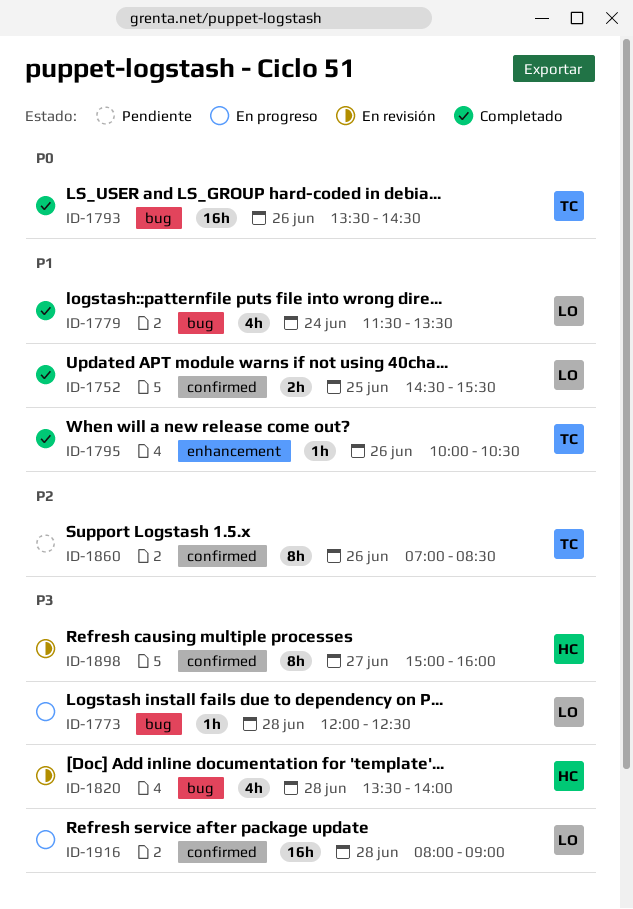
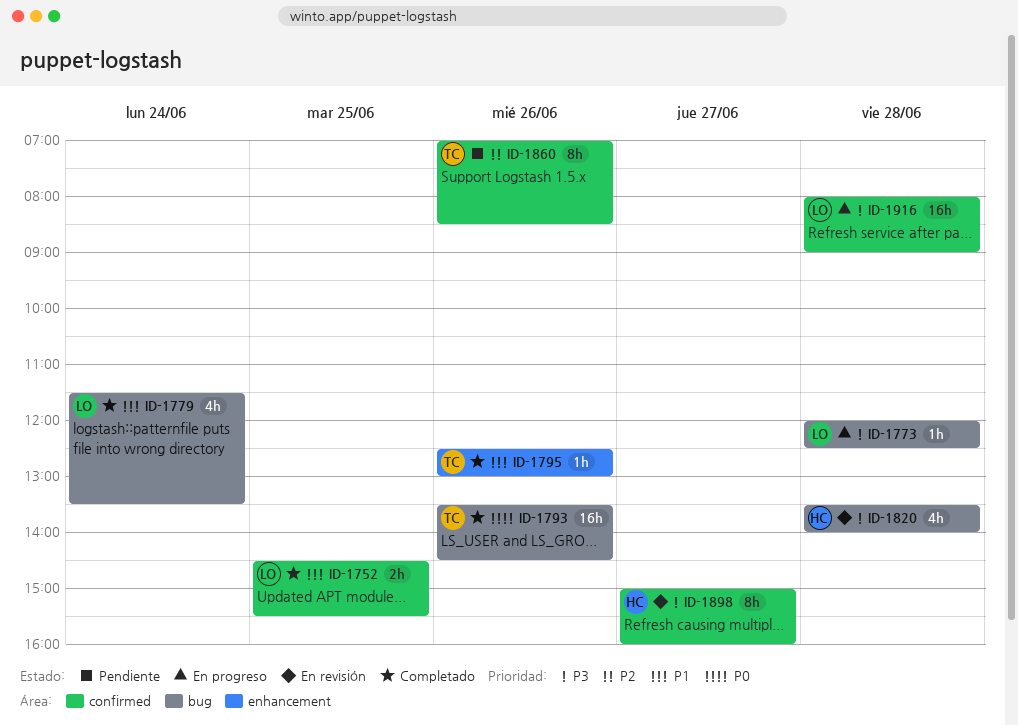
ID-1795, begins: 10:00 -> 12:30
ID-1795, ends: 10:30 -> 13:00

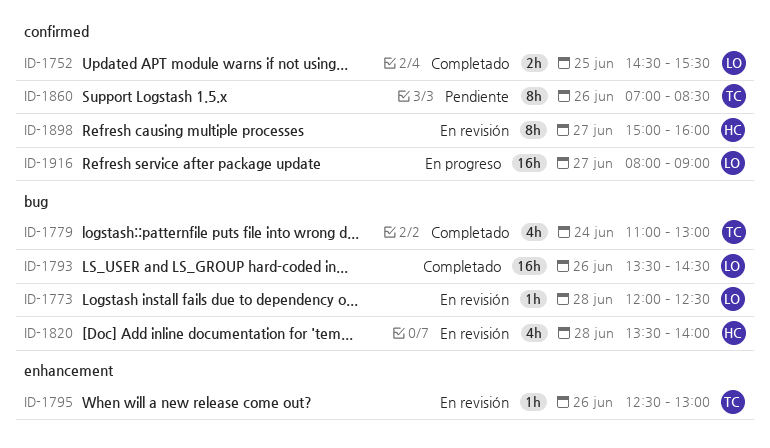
ID-1773, status: En progreso -> En revisión
ID-1779, owner: LO -> TC
ID-1779, begins: 11:30 -> 11:00
ID-1779, ends: 13:30 -> 13:00
ID-1793, owner: TC -> LO
ID-1795, status: Completado -> En revisión
ID-1916, day: Jun 28 -> Jun 27

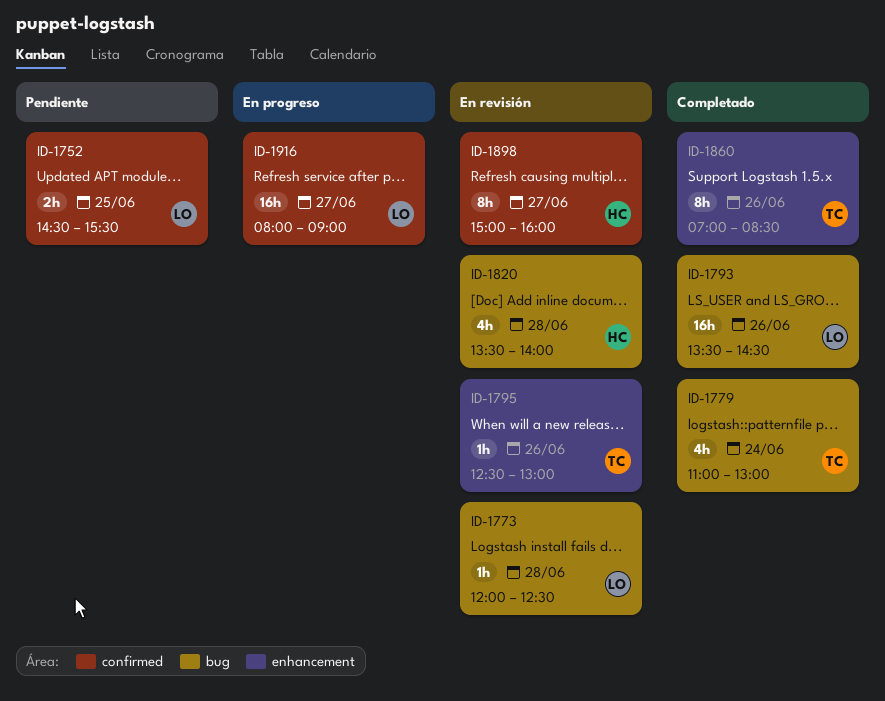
ID-1752, status: Completado -> Pendiente
ID-1860, status: Pendiente -> Completado
ID-1860, label: confirmed -> enhancement

